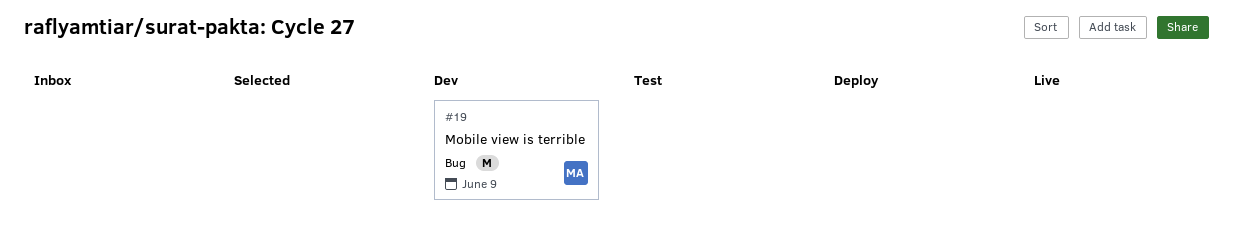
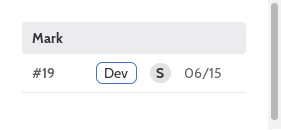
#19, estimate: M -> S
#19, due: Jun 9 -> Jun 15

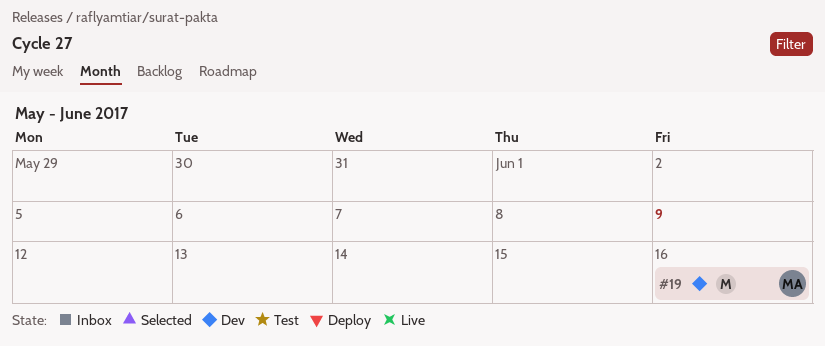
#19, estimate: S -> M
#19, due: Jun 15 -> Jun 16

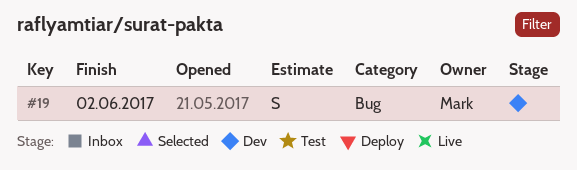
#19, estimate: M -> S
#19, due: Jun 16 -> Jun 2

